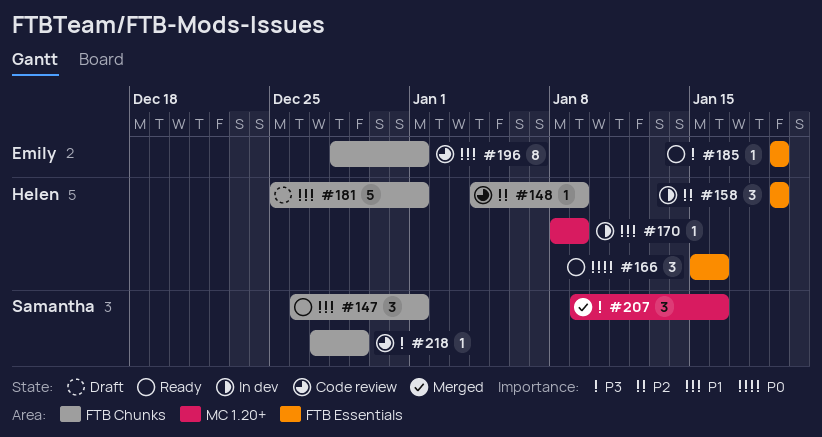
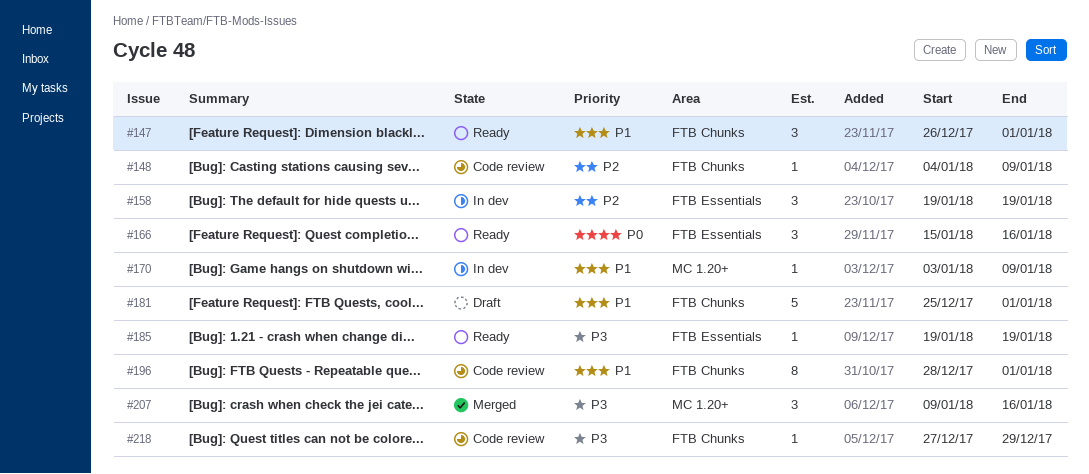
#170, start: Jan 8 -> Jan 3

